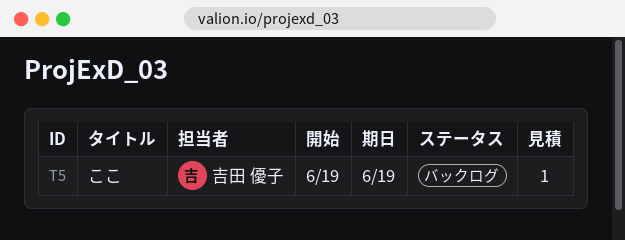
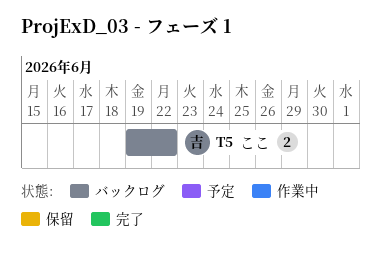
T5, estimate: 1 -> 2
T5, due: Jun 19 -> Jun 22

